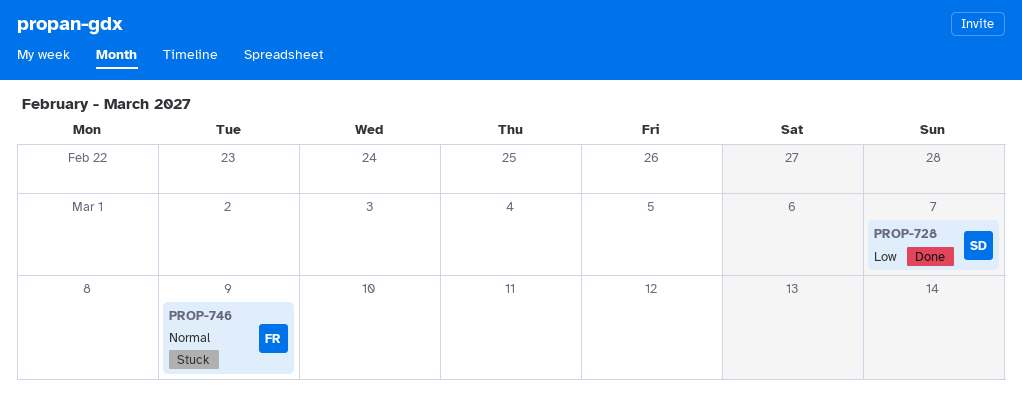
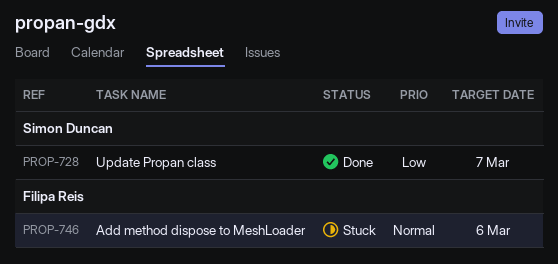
PROP-746, due: Mar 9 -> Mar 6

